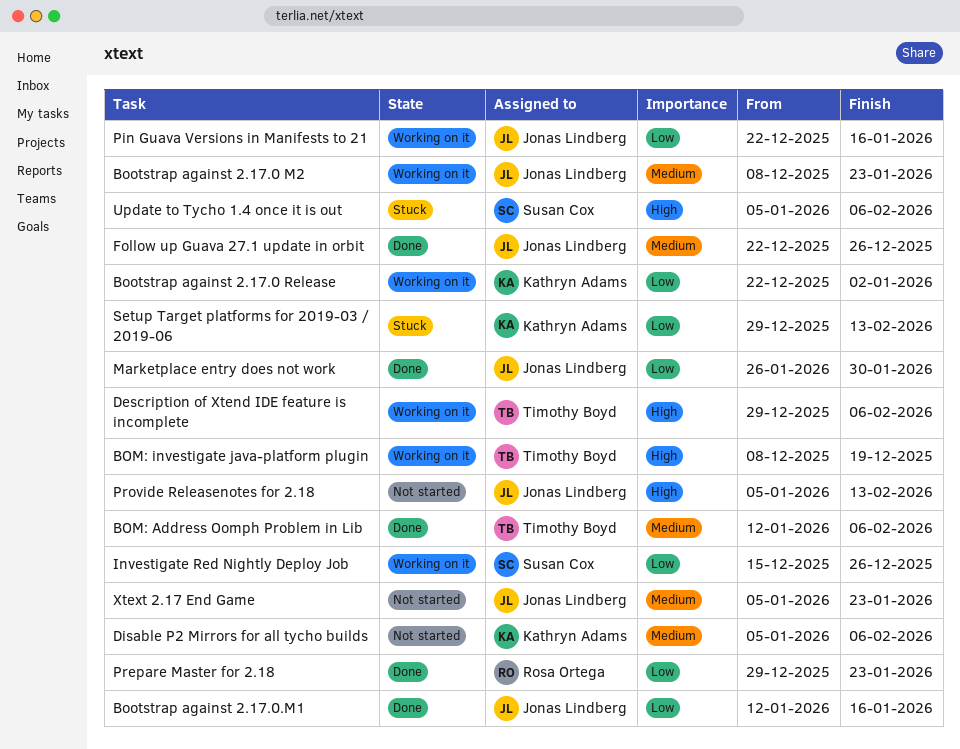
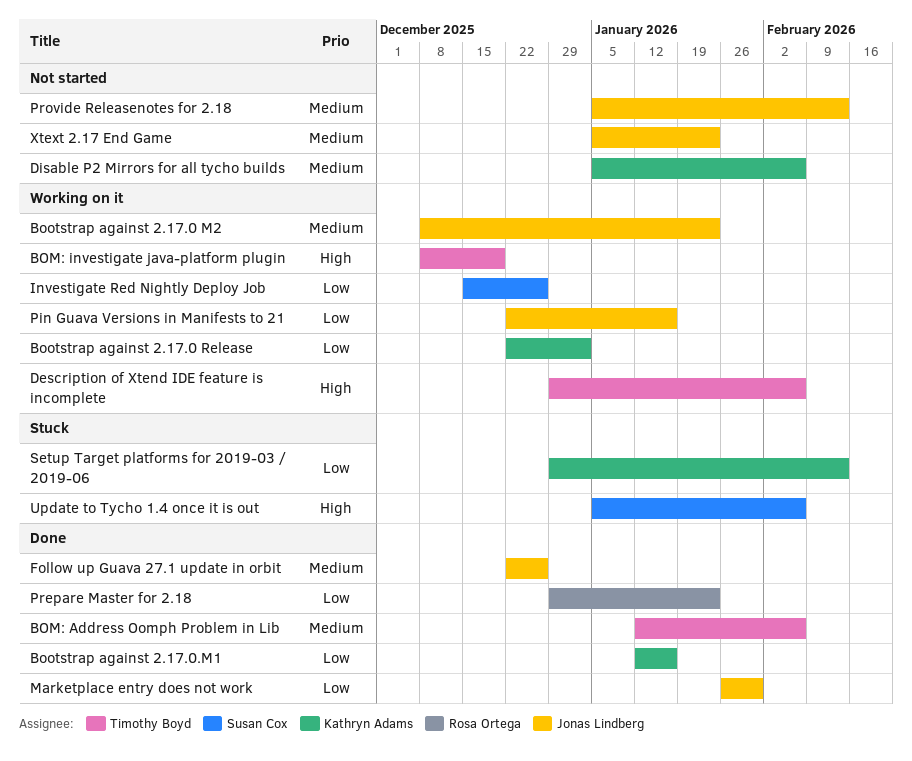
Bootstrap against 2.17.0.M1, owner: Jonas Lindberg -> Kathryn Adams
Provide Releasenotes for 2.18, priority: High -> Medium

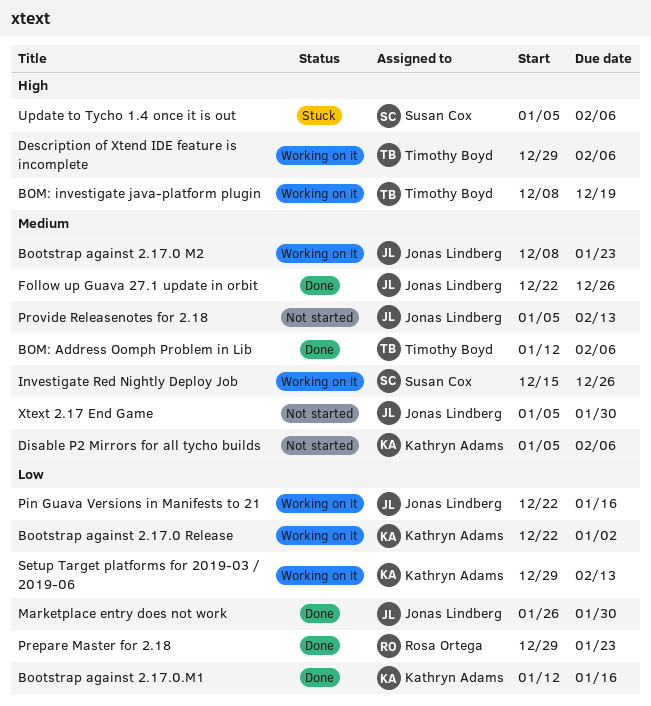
Investigate Red Nightly Deploy Job, priority: Low -> Medium
Setup Target platforms for 2019-03 / 2019-06, status: Stuck -> Working on it
Xtext 2.17 End Game, due: Jan 23 -> Jan 30

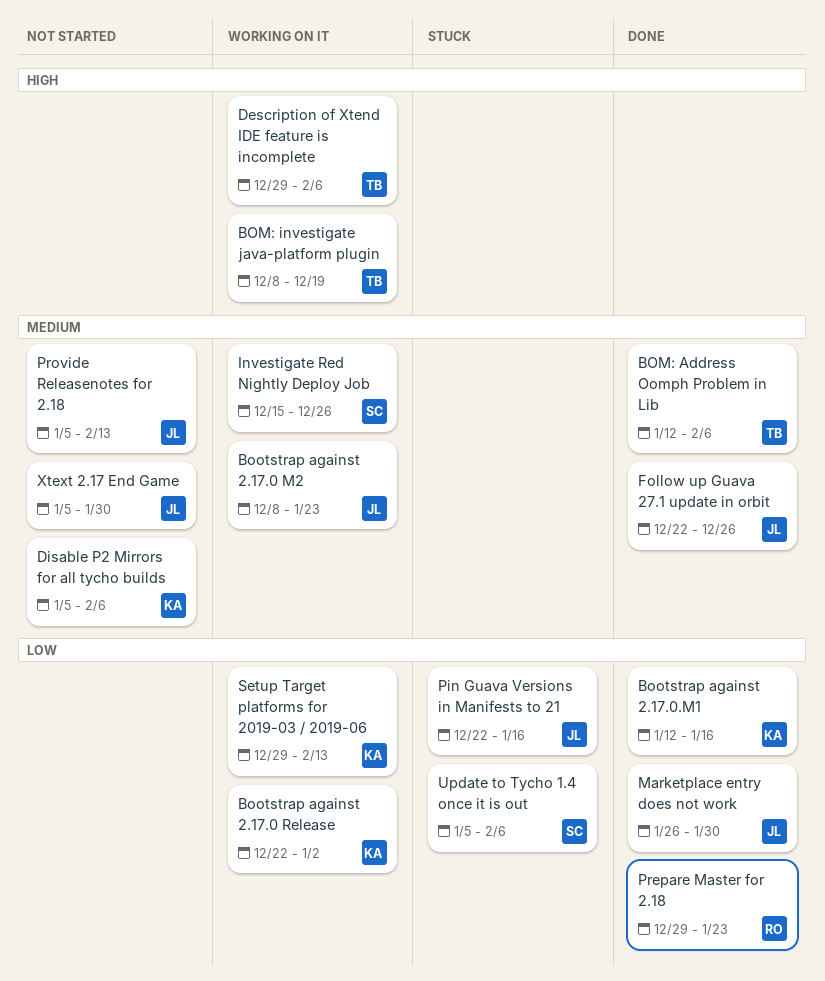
Pin Guava Versions in Manifests to 21, status: Working on it -> Stuck
Update to Tycho 1.4 once it is out, priority: High -> Low

